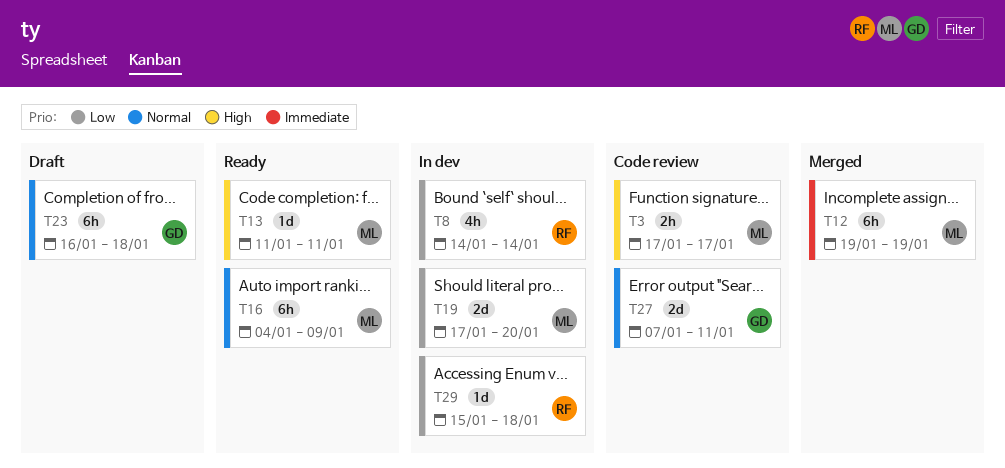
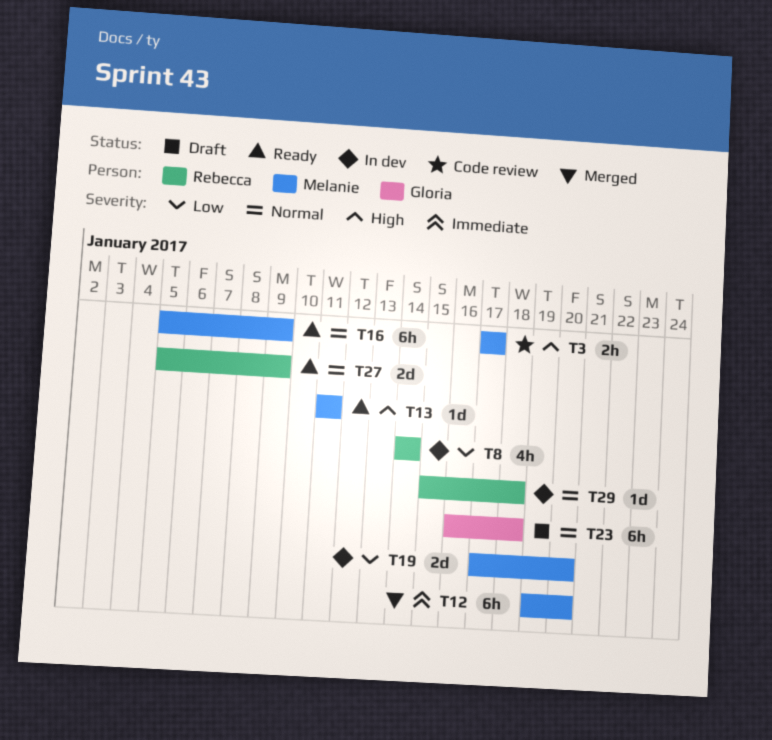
T12, due: Jan 19 -> Jan 20
T16, start: Jan 4 -> Jan 5
T27, status: Code review -> Ready
T27, owner: Gloria -> Rebecca
T27, start: Jan 7 -> Jan 5
T27, due: Jan 11 -> Jan 9
T29, priority: Low -> Normal

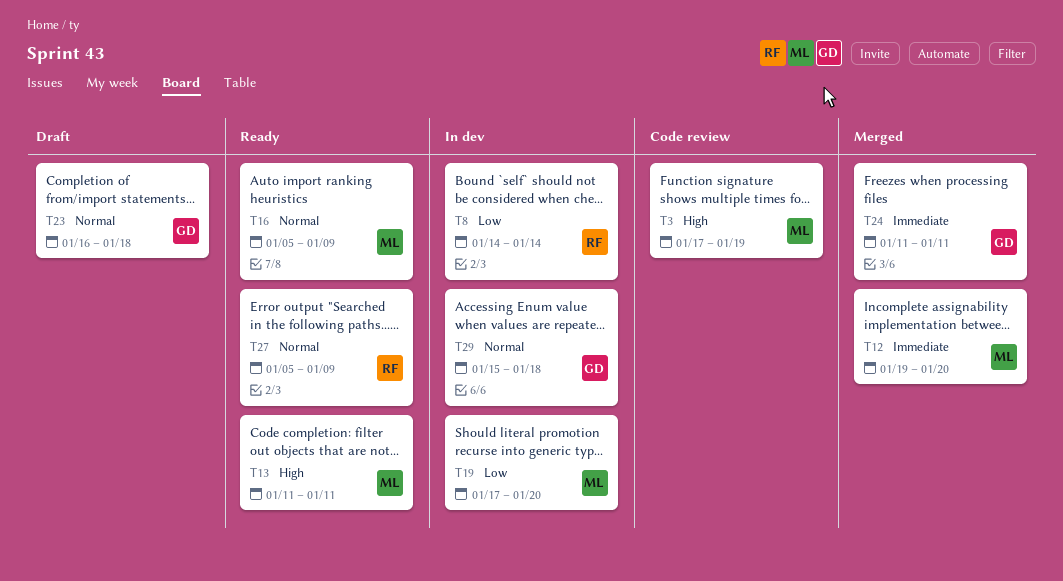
T3, due: Jan 17 -> Jan 19
T24: none -> present
T29, owner: Rebecca -> Gloria

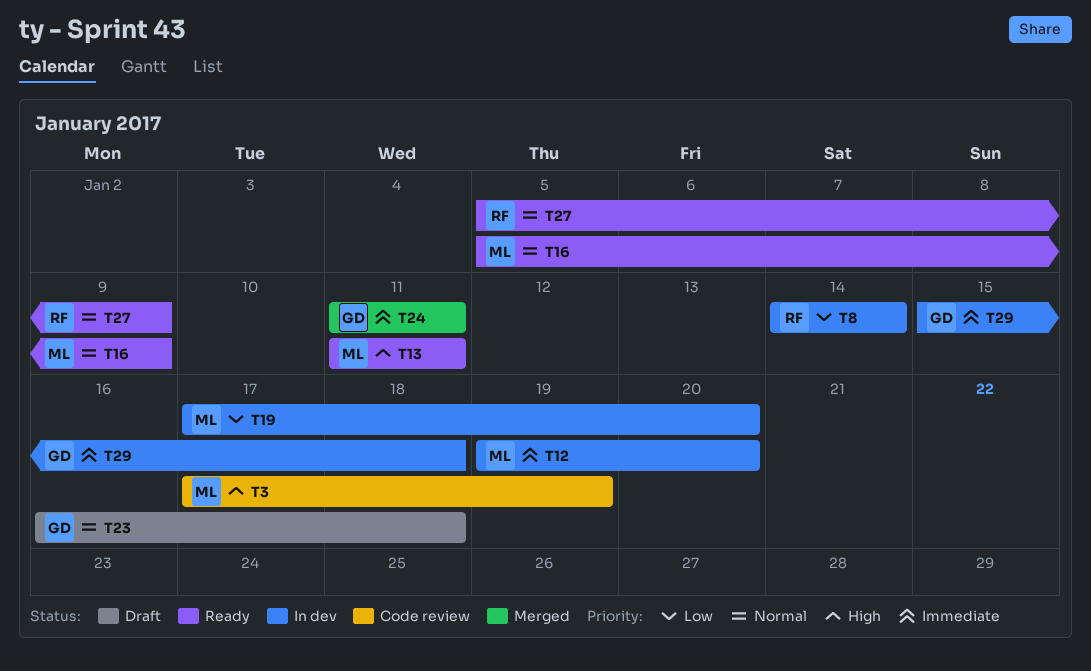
T12, status: Merged -> In dev
T29, priority: Normal -> Immediate

